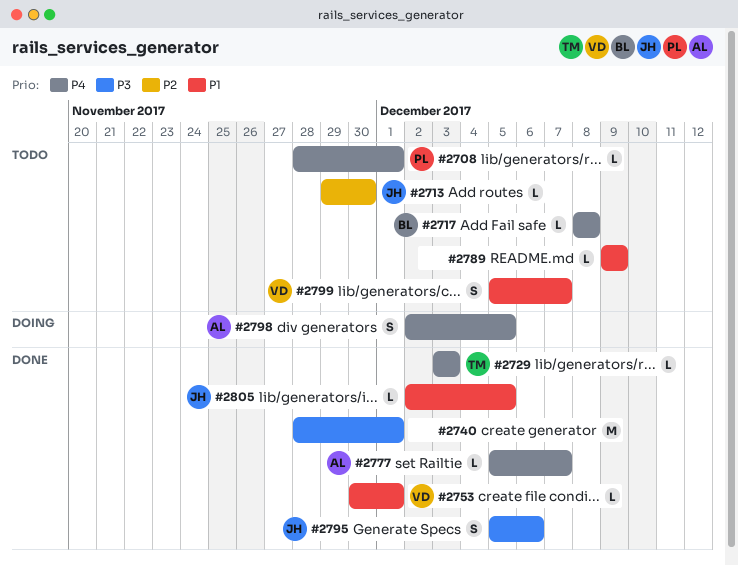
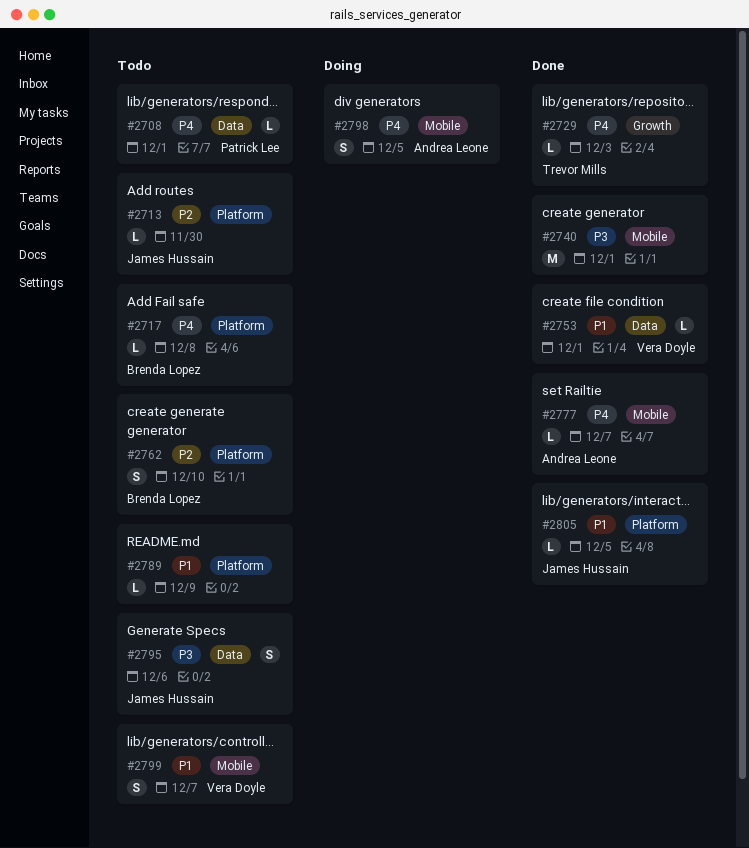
#2762: none -> present
#2795, status: Done -> Todo

